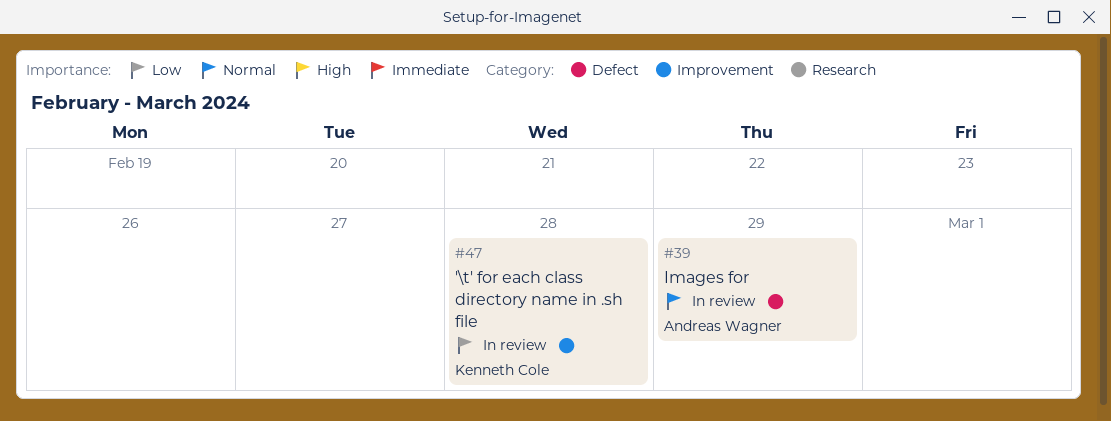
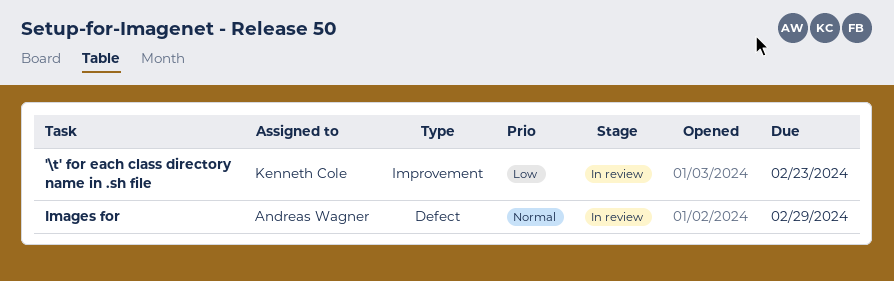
'\t' for each class directory name in .sh file, due: Feb 28 -> Feb 23

